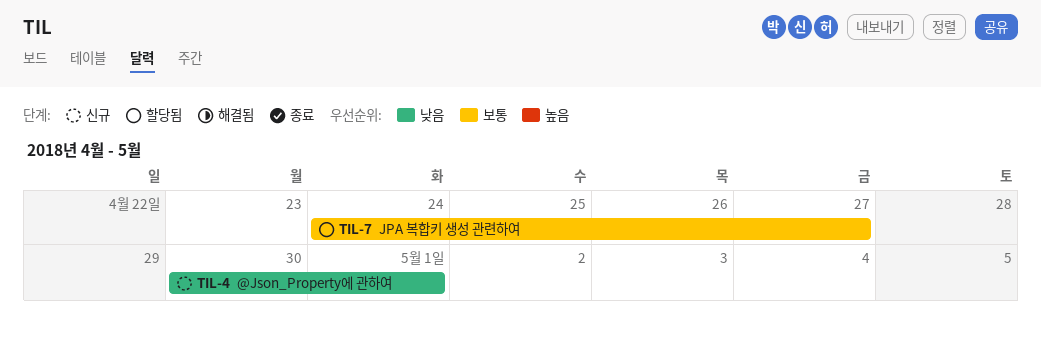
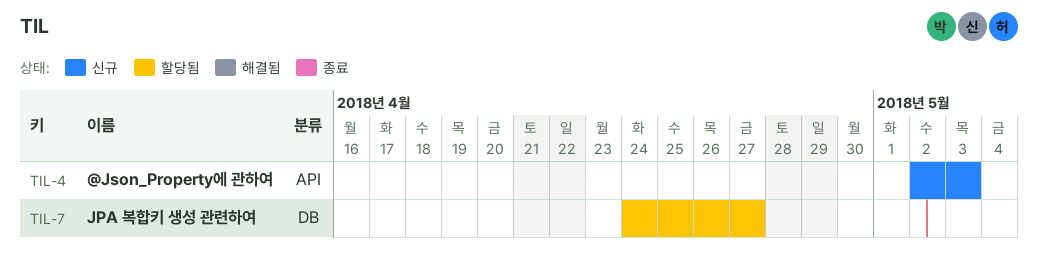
TIL-4, start: Apr 30 -> May 2
TIL-4, due: May 1 -> May 3

